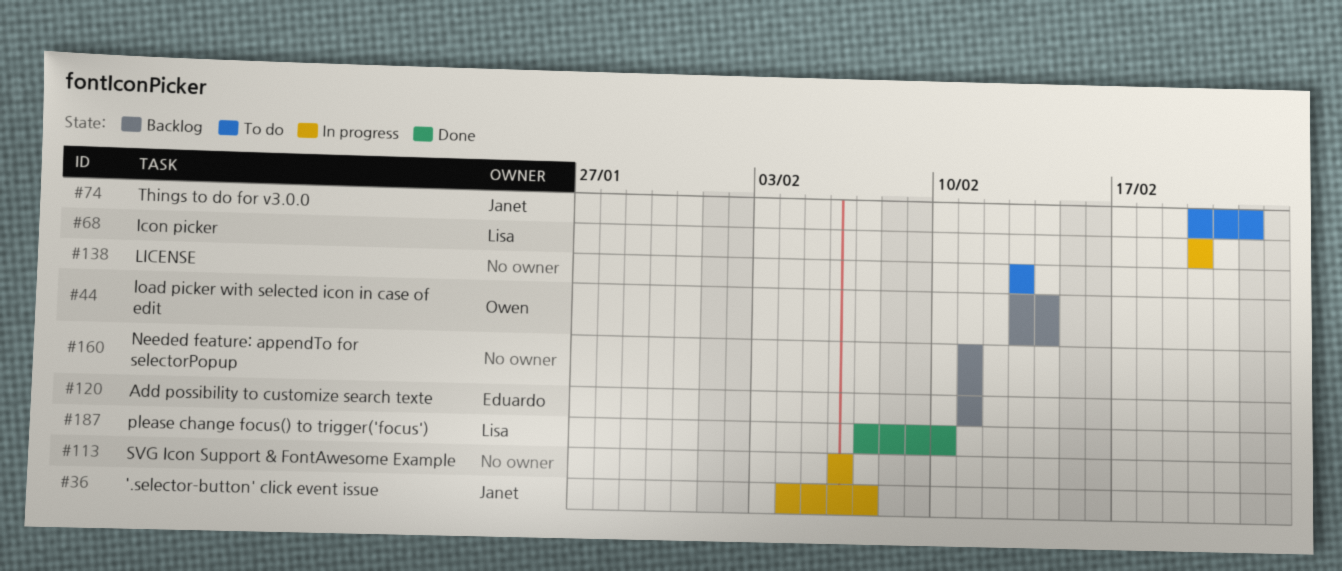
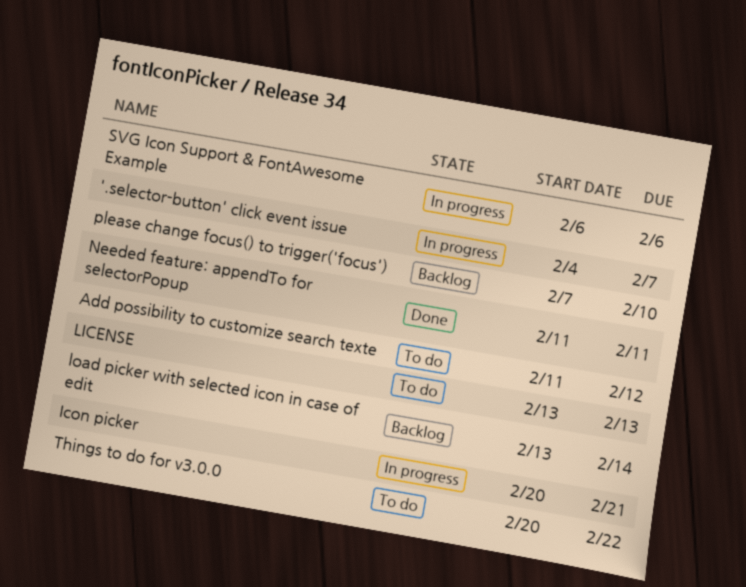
Add possibility to customize search texte, status: Backlog -> To do
Add possibility to customize search texte, due: Feb 11 -> Feb 12
Icon picker, due: Feb 20 -> Feb 21
Needed feature: appendTo for selectorPopup, status: Backlog -> Done
please change focus() to trigger('focus'), status: Done -> Backlog

